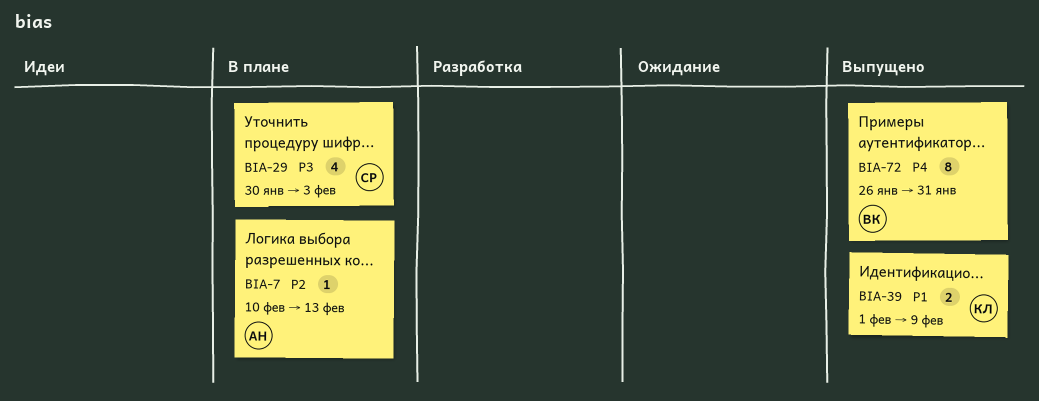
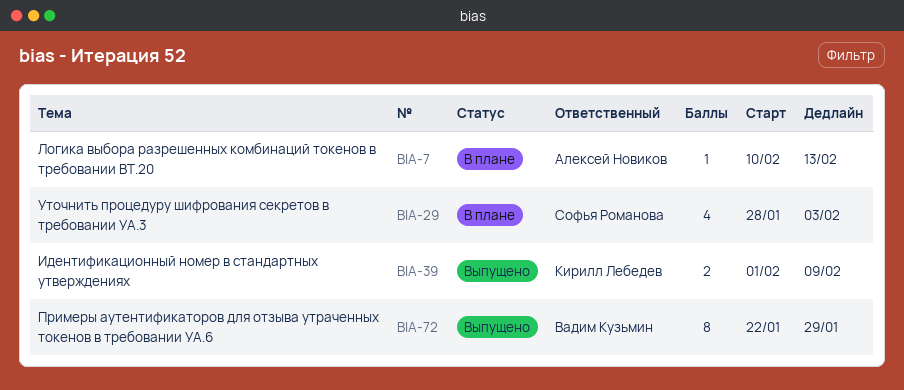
BIA-29, start: Jan 30 -> Jan 28
BIA-72, start: Jan 26 -> Jan 22
BIA-72, due: Jan 31 -> Jan 29

